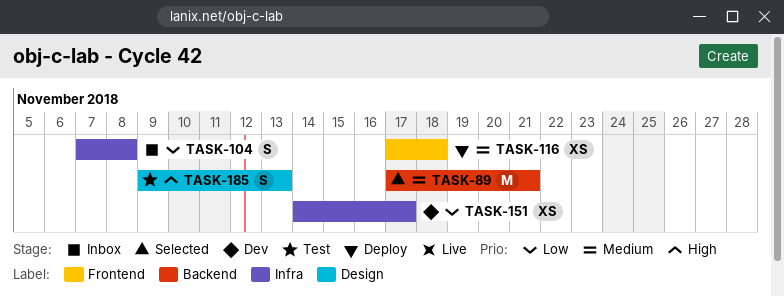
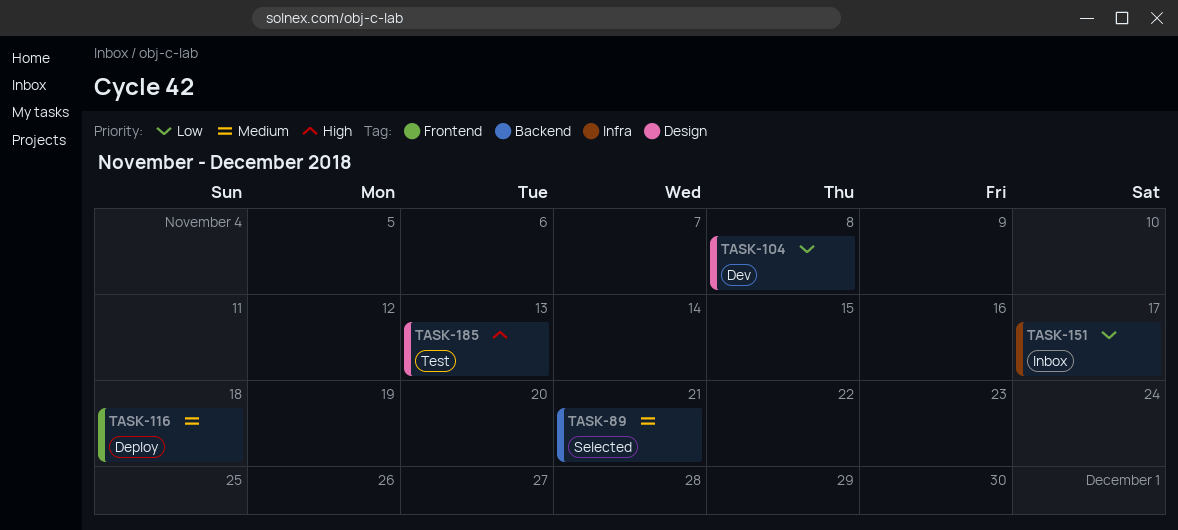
TASK-104, status: Inbox -> Dev
TASK-104, label: Infra -> Design
TASK-151, status: Dev -> Inbox

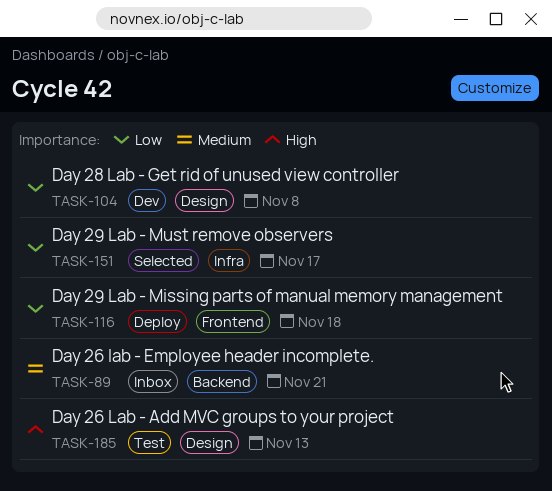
TASK-89, status: Selected -> Inbox
TASK-116, priority: Medium -> Low
TASK-151, status: Inbox -> Selected

